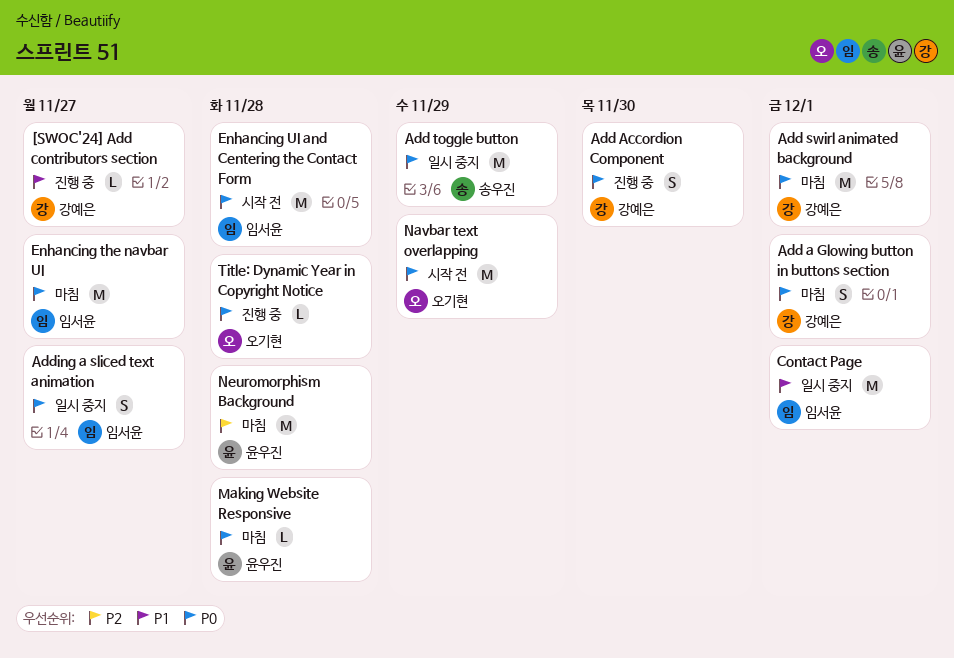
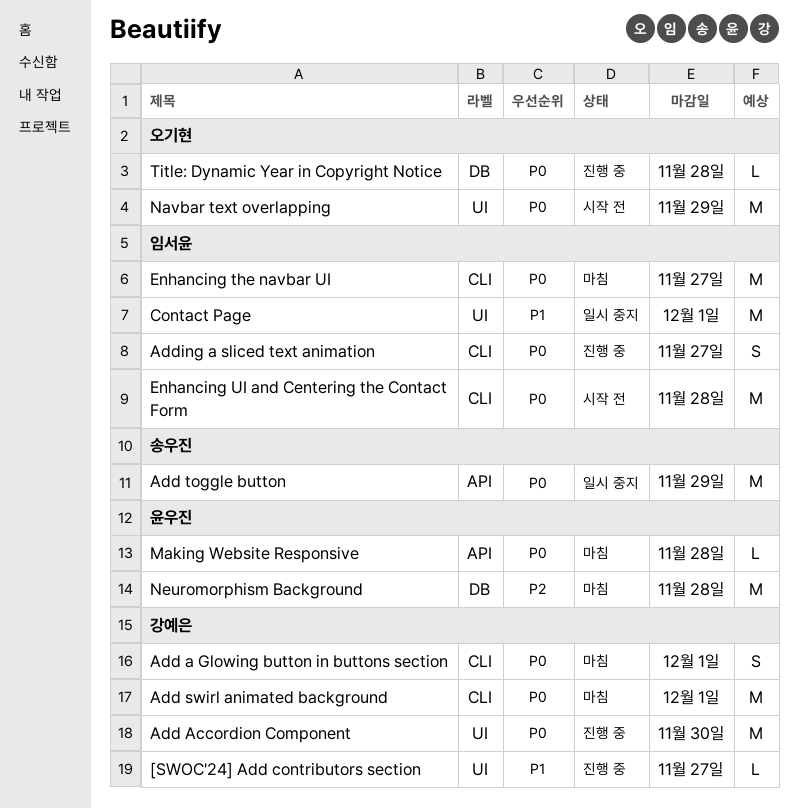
Add Accordion Component, estimate: S -> M
Adding a sliced text animation, status: 일시 중지 -> 진행 중

